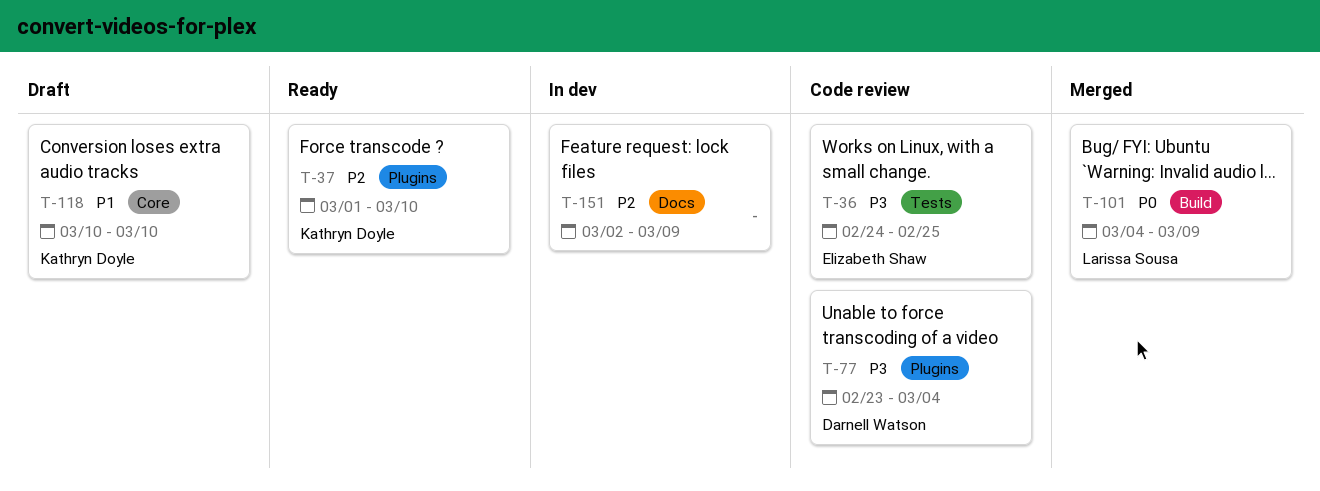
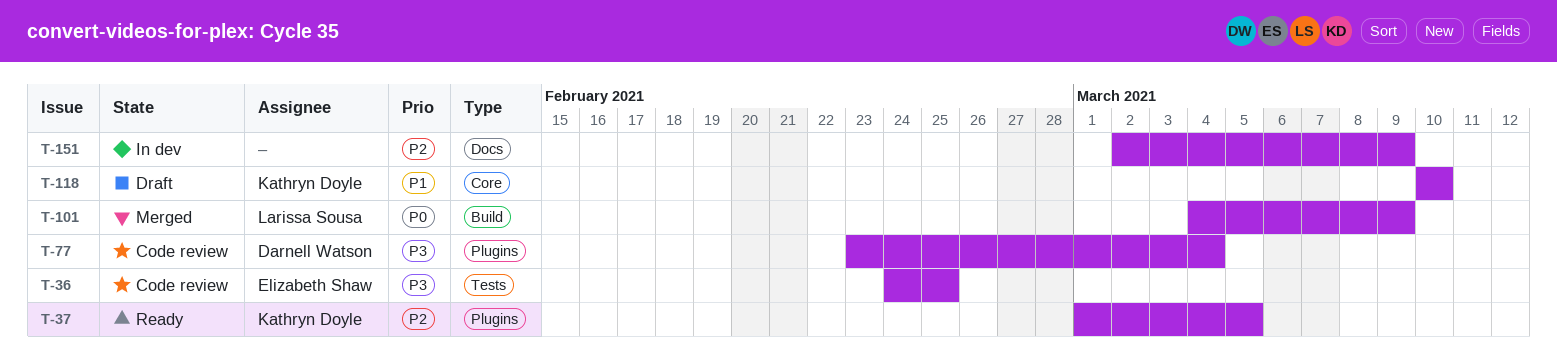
T-37, due: Mar 10 -> Mar 5

